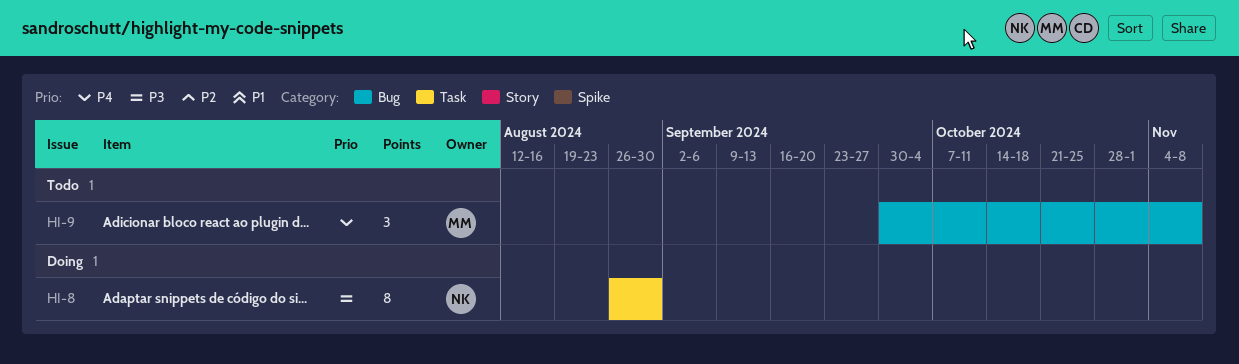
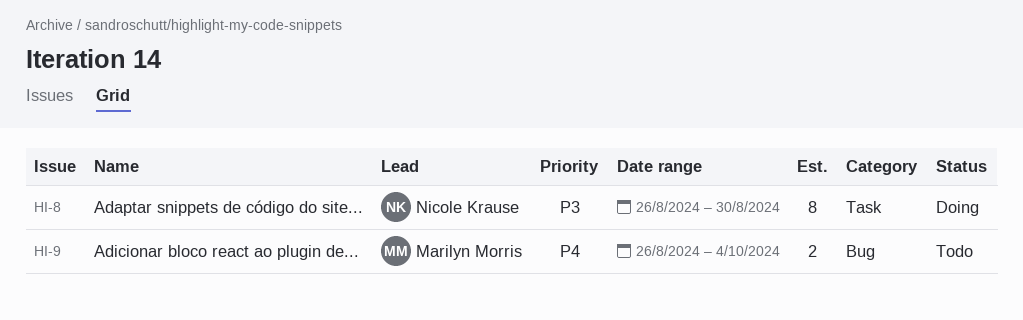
HI-9, estimate: 3 -> 2
HI-9, start: Sep 30 -> Aug 26
HI-9, due: Nov 8 -> Oct 4

